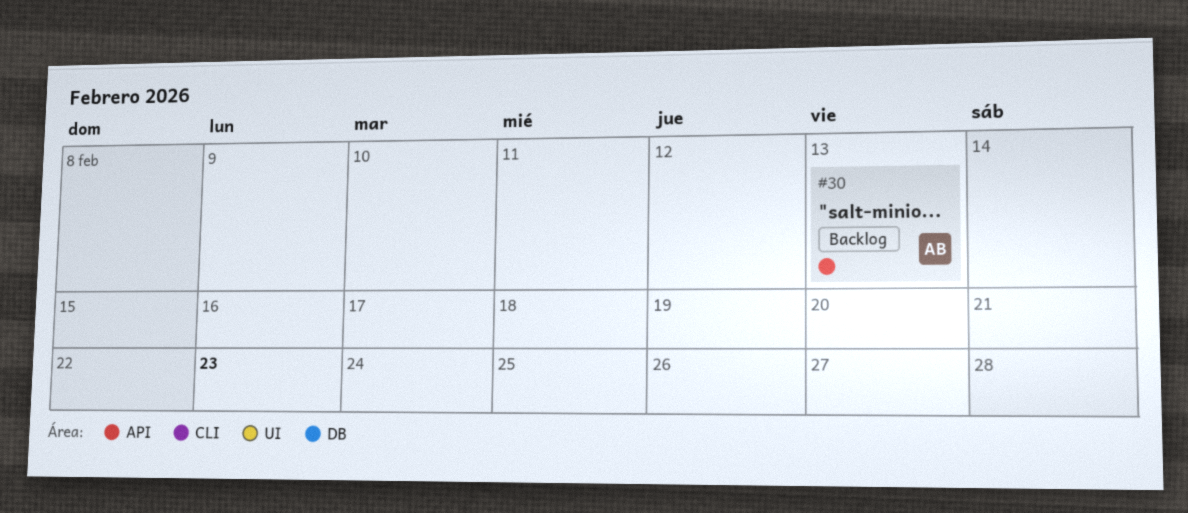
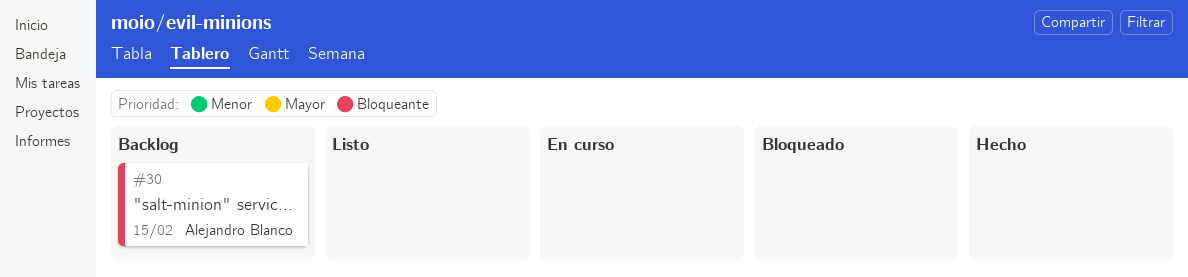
#30, due: Feb 13 -> Feb 15

